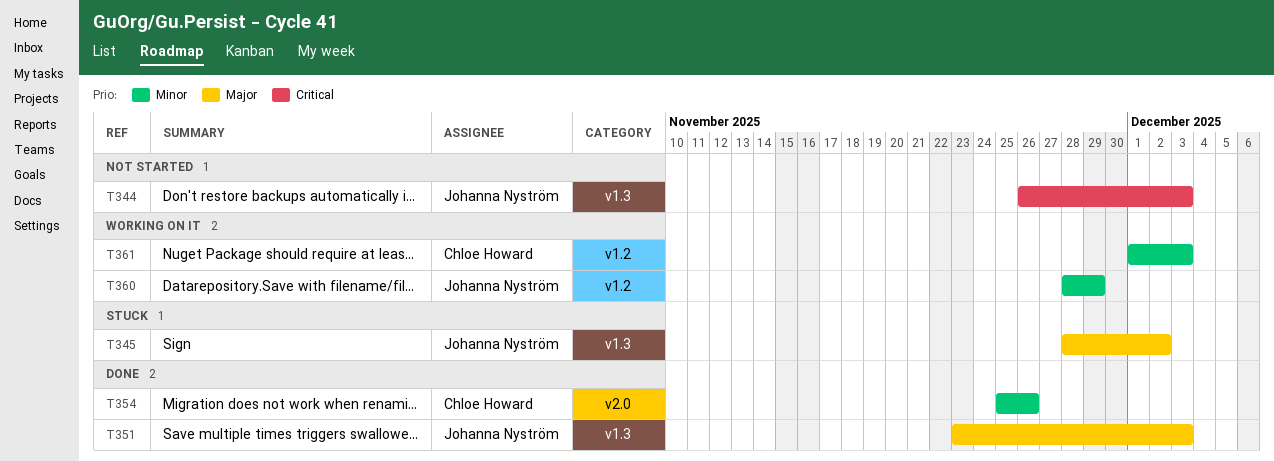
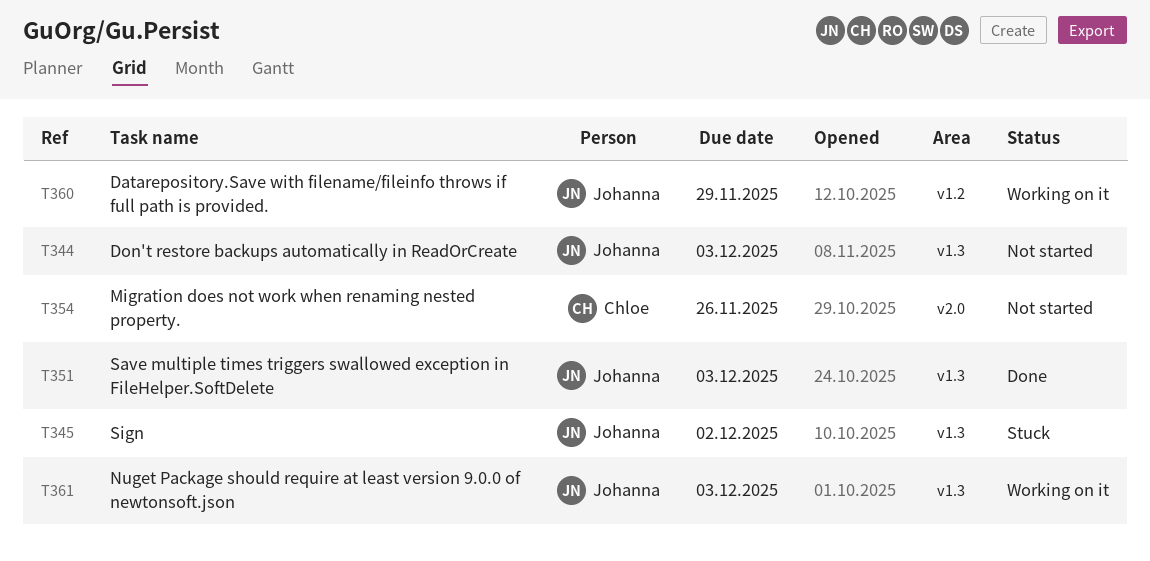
T354, status: Done -> Not started
T361, owner: Chloe Howard -> Johanna Nyström
T361, label: v1.2 -> v1.3

